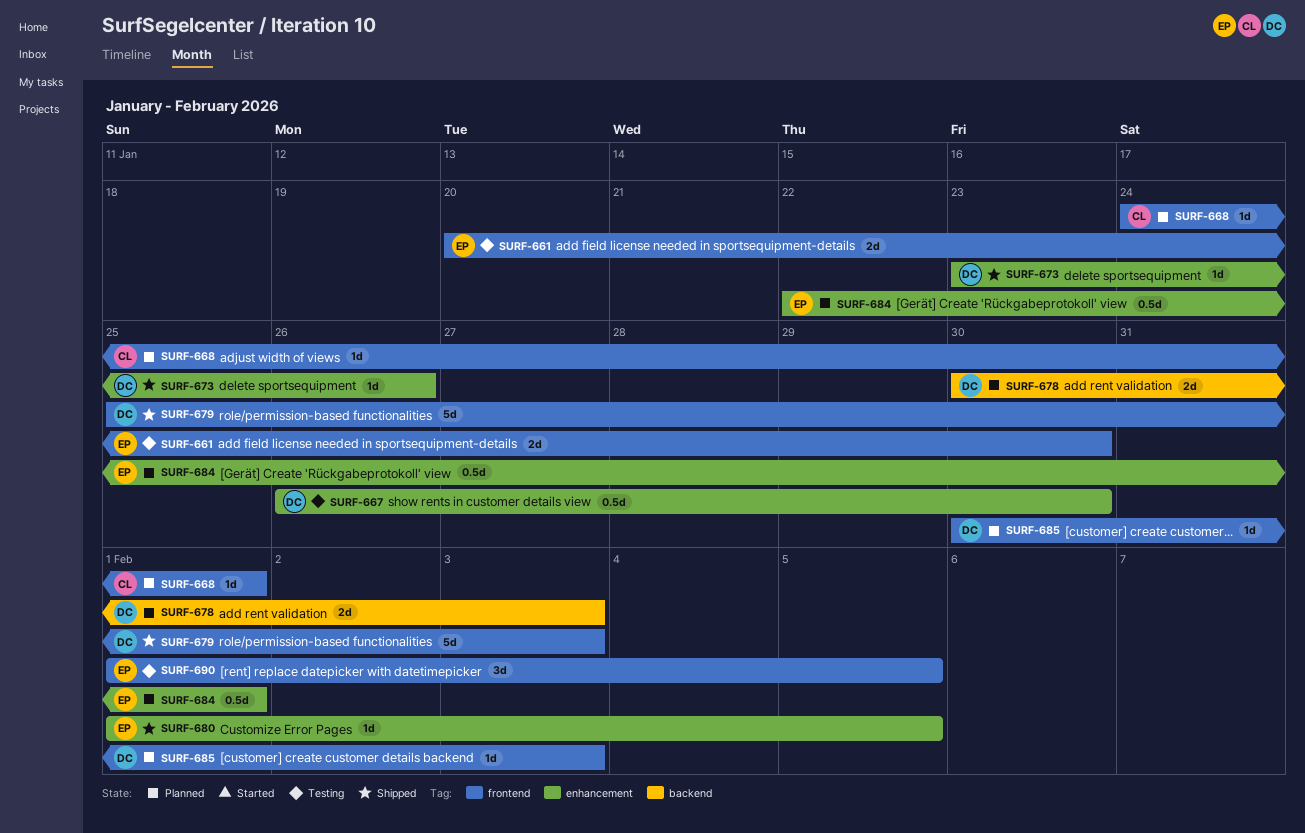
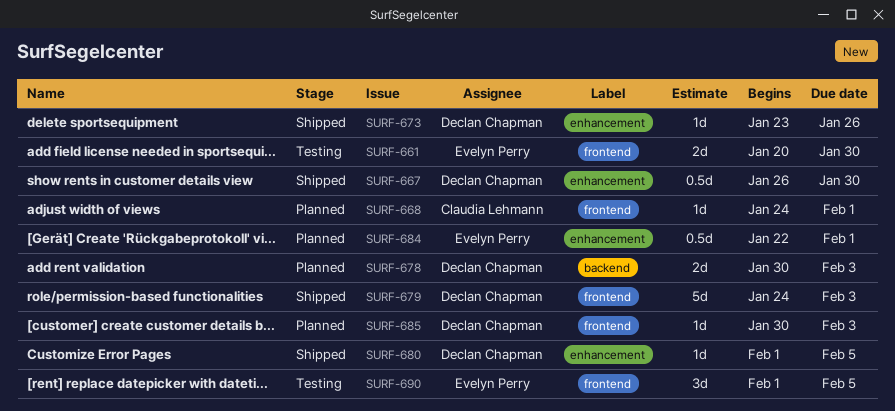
SURF-667, status: Testing -> Shipped
SURF-679, start: Jan 25 -> Jan 24
SURF-680, owner: Evelyn Perry -> Declan Chapman

